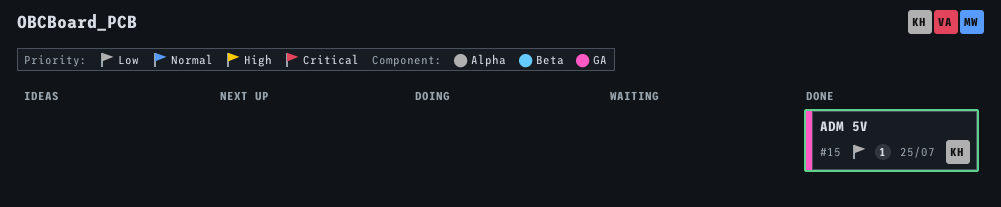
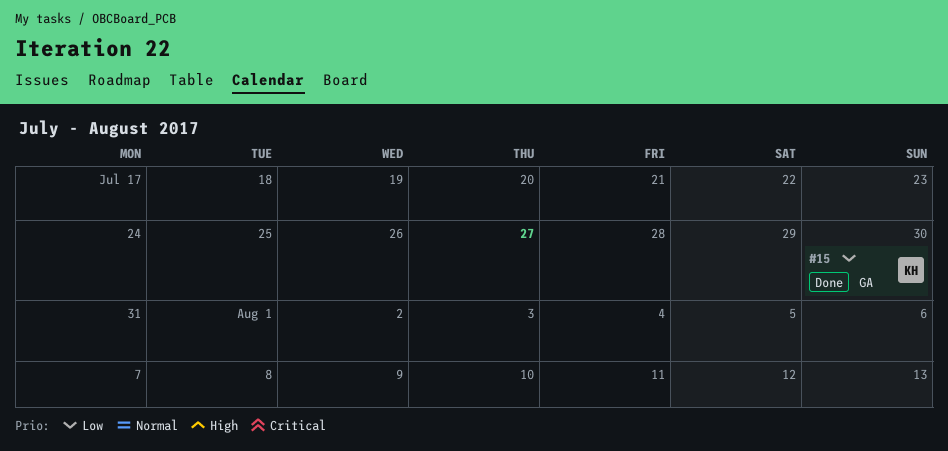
#15, due: Jul 25 -> Jul 30

